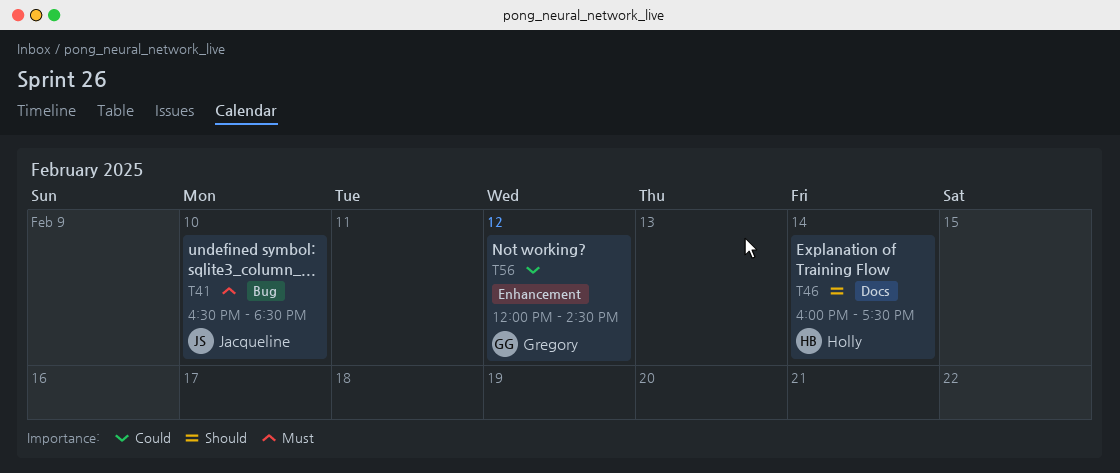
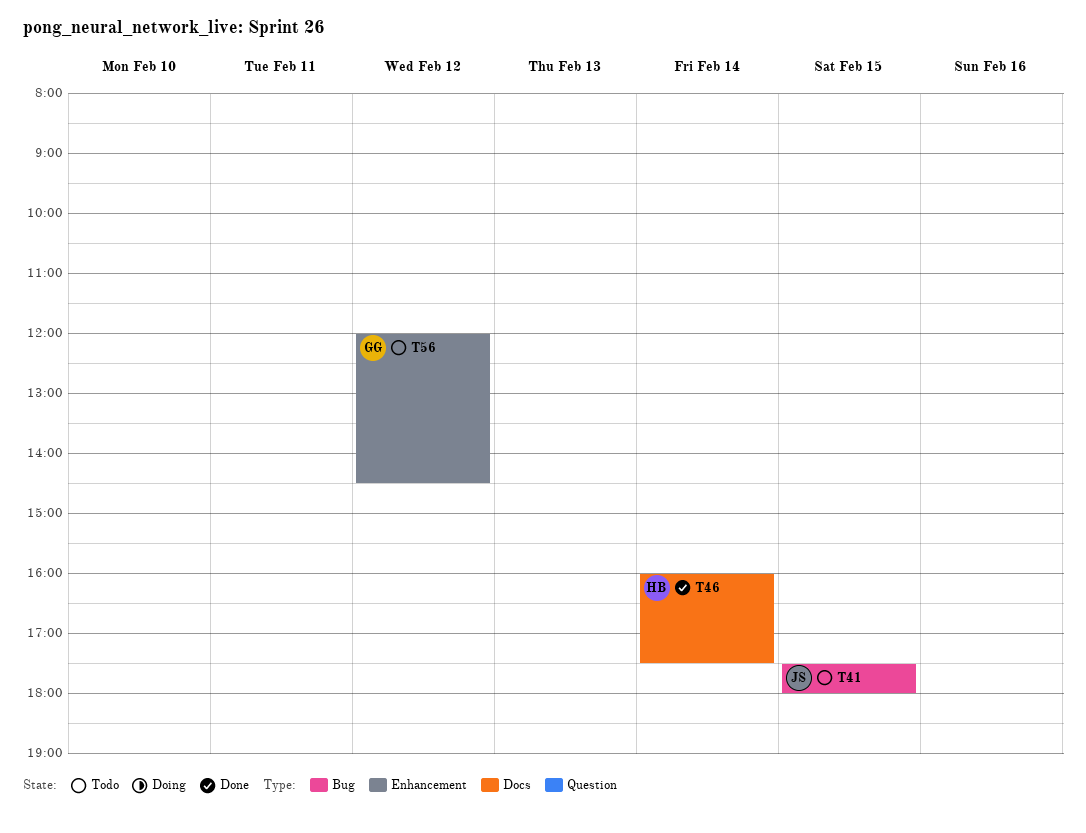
T41, day: Feb 10 -> Feb 15
T41, begins: 16:30 -> 17:30
T41, ends: 18:30 -> 18:00

